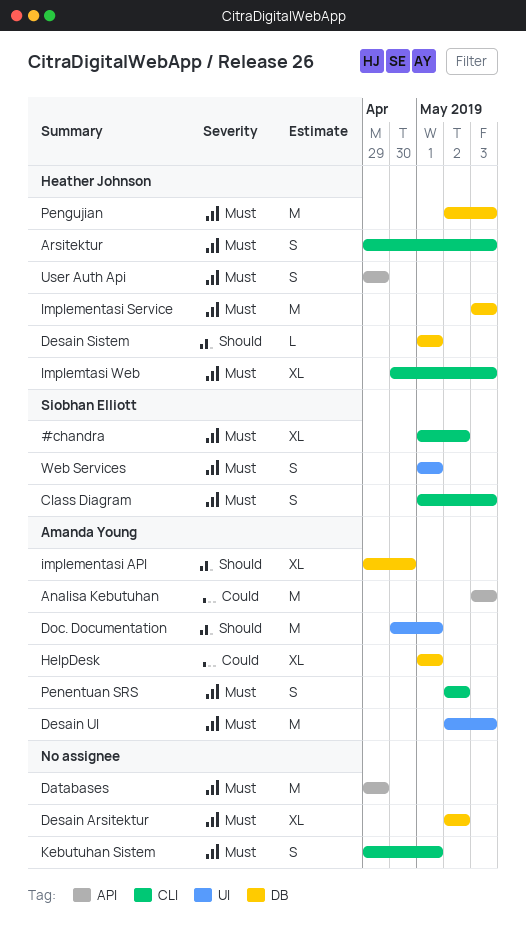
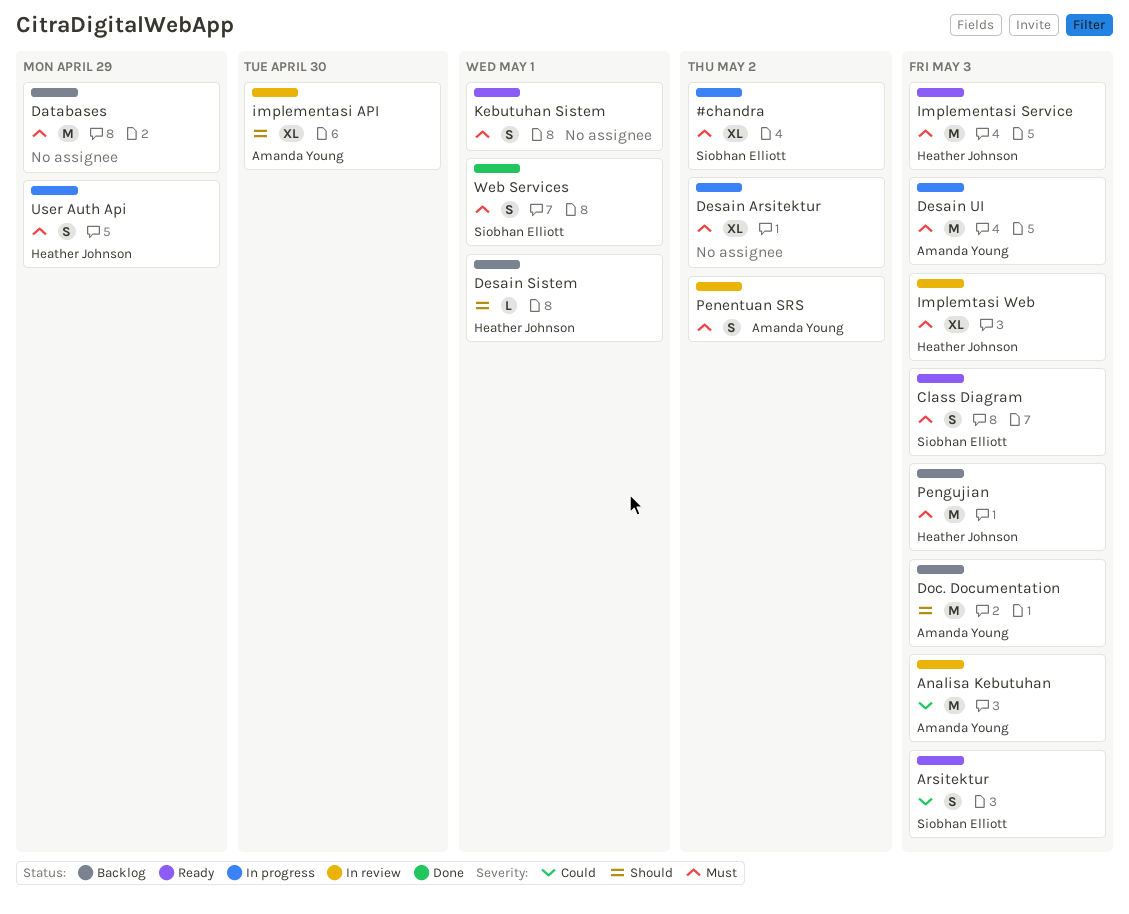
Arsitektur, owner: Heather Johnson -> Siobhan Elliott
Arsitektur, priority: Must -> Could
Doc. Documentation, due: May 1 -> May 3
HelpDesk: present -> none

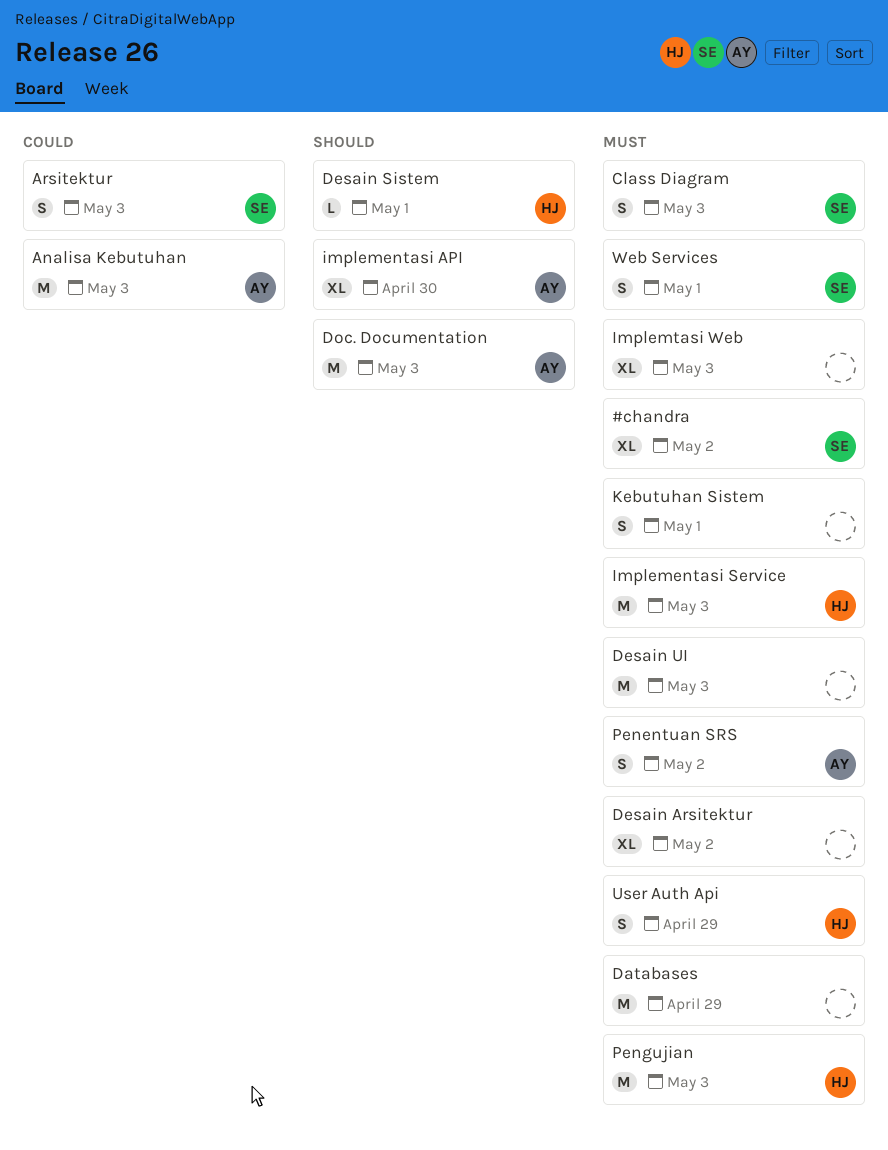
Desain UI, owner: Amanda Young -> none
Implemtasi Web, owner: Heather Johnson -> none

